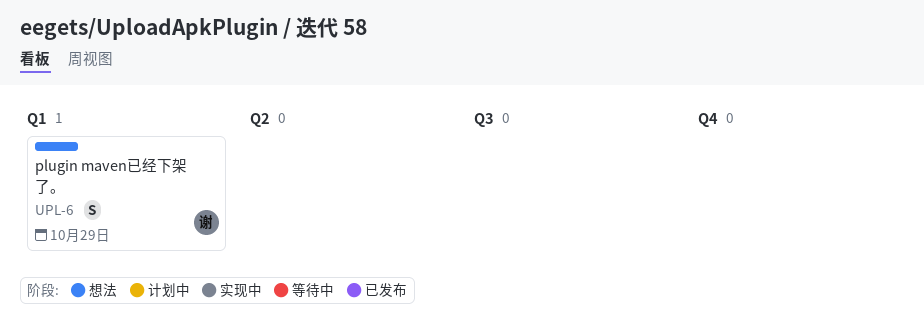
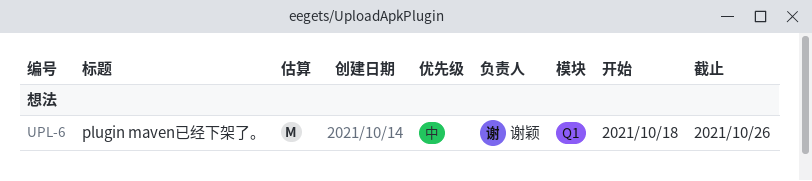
UPL-6, estimate: S -> M
UPL-6, due: Oct 29 -> Oct 26

